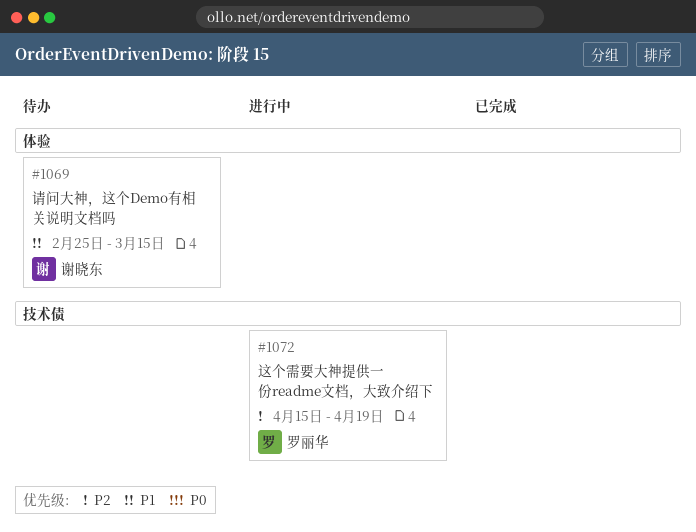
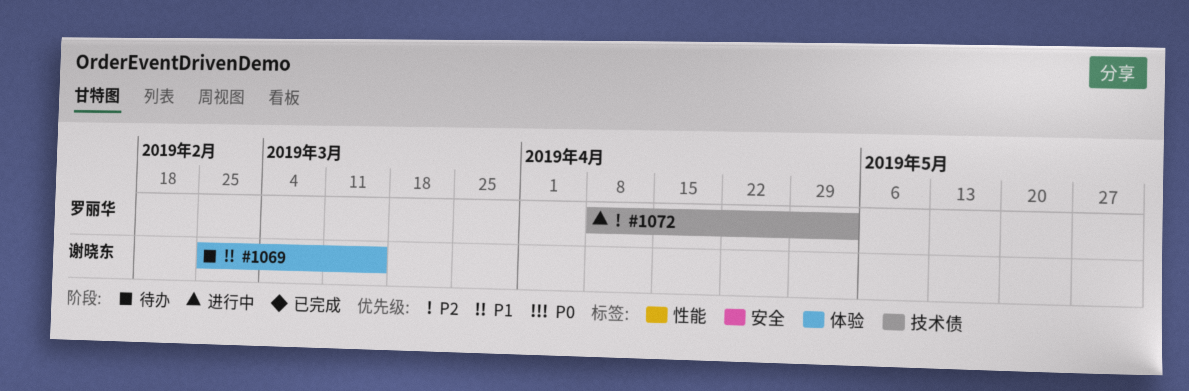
#1072, start: Apr 15 -> Apr 8
#1072, due: Apr 19 -> May 3

